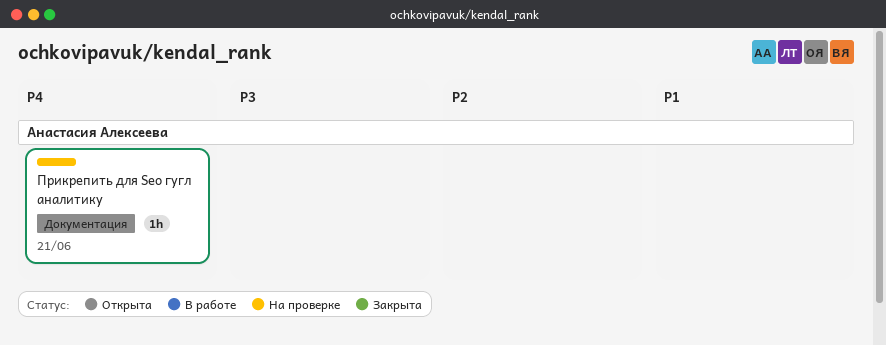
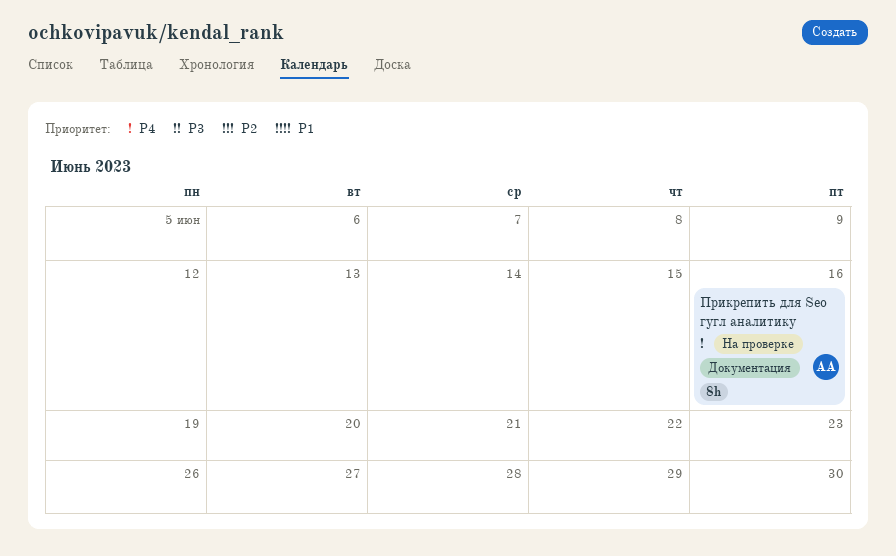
Прикрепить для Seo гугл аналитику, estimate: 1h -> 8h
Прикрепить для Seo гугл аналитику, due: Jun 21 -> Jun 16

